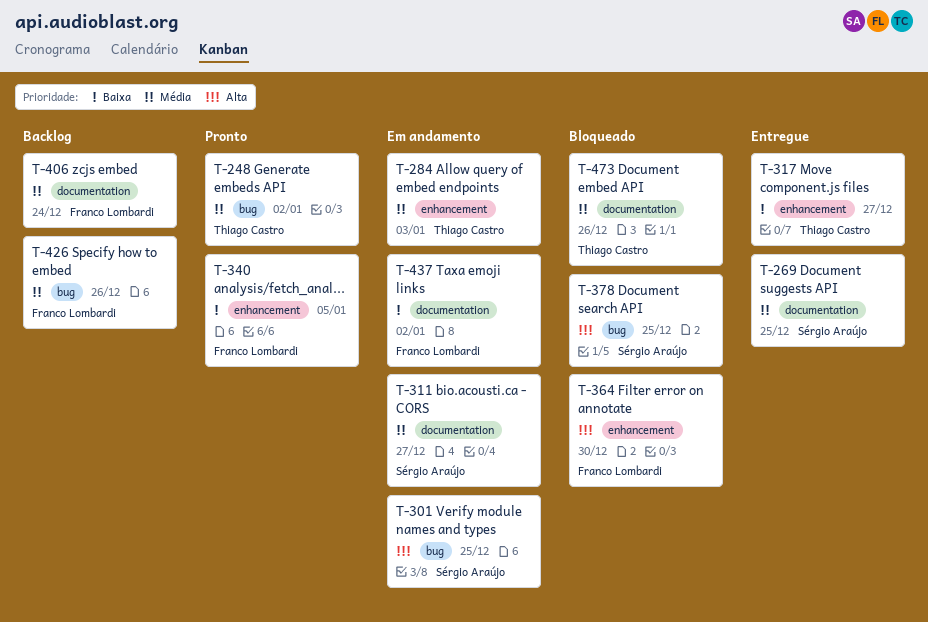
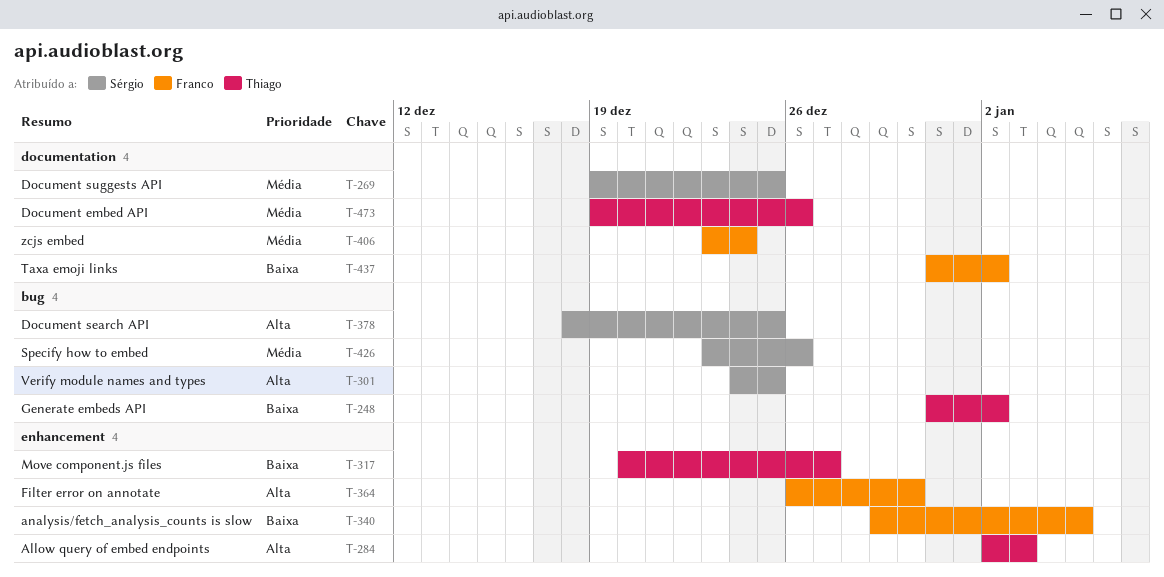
T-248, priority: Média -> Baixa
T-284, priority: Média -> Alta
T-311: present -> none
T-426, owner: Franco Lombardi -> Sérgio Araújo

